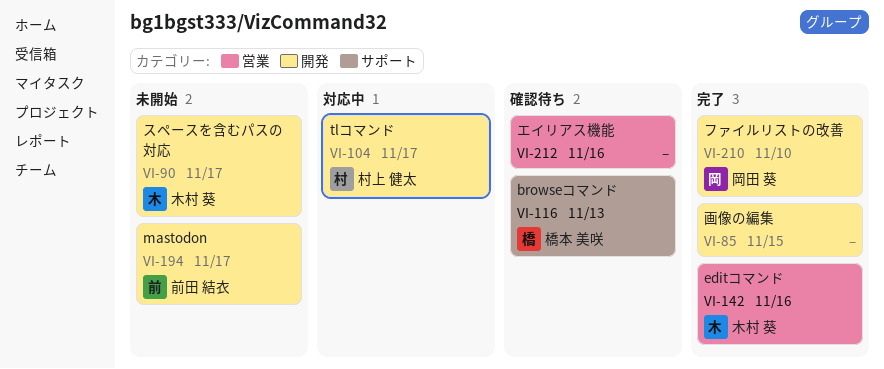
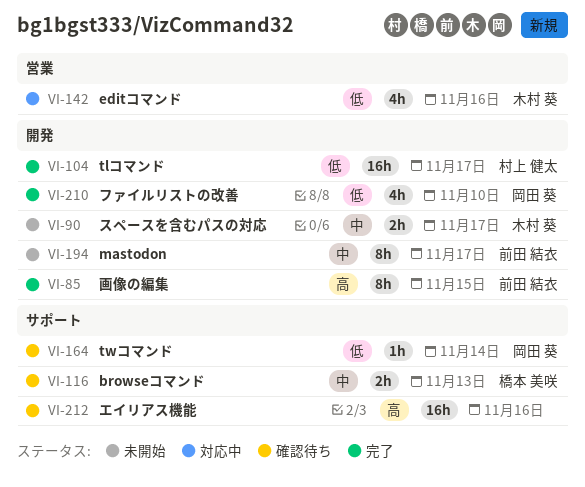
VI-85, owner: none -> 前田 結衣
VI-104, status: 対応中 -> 完了
VI-142, status: 完了 -> 対応中
VI-164: none -> present
VI-212, label: 営業 -> サポート

